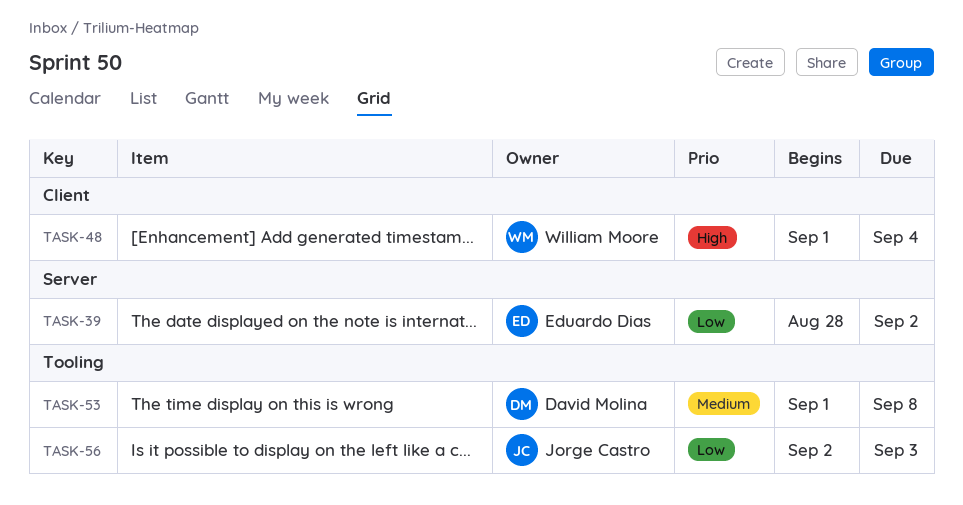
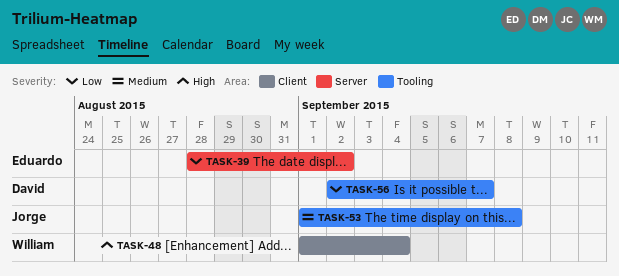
TASK-53, owner: David Molina -> Jorge Castro
TASK-56, owner: Jorge Castro -> David Molina
TASK-56, due: Sep 3 -> Sep 7

